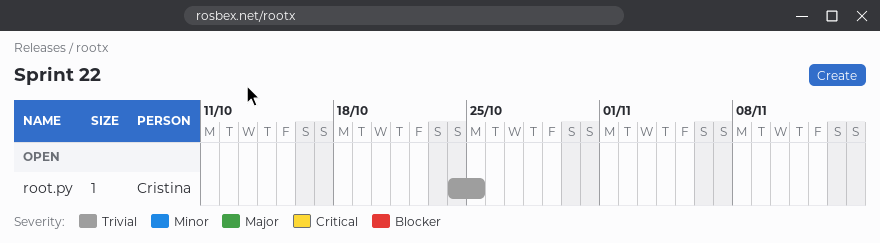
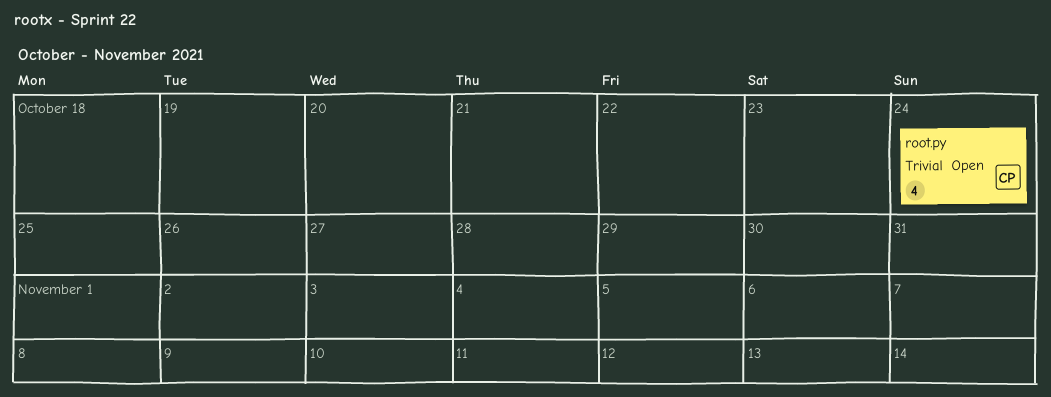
root.py, estimate: 1 -> 4
root.py, due: Oct 25 -> Oct 24

